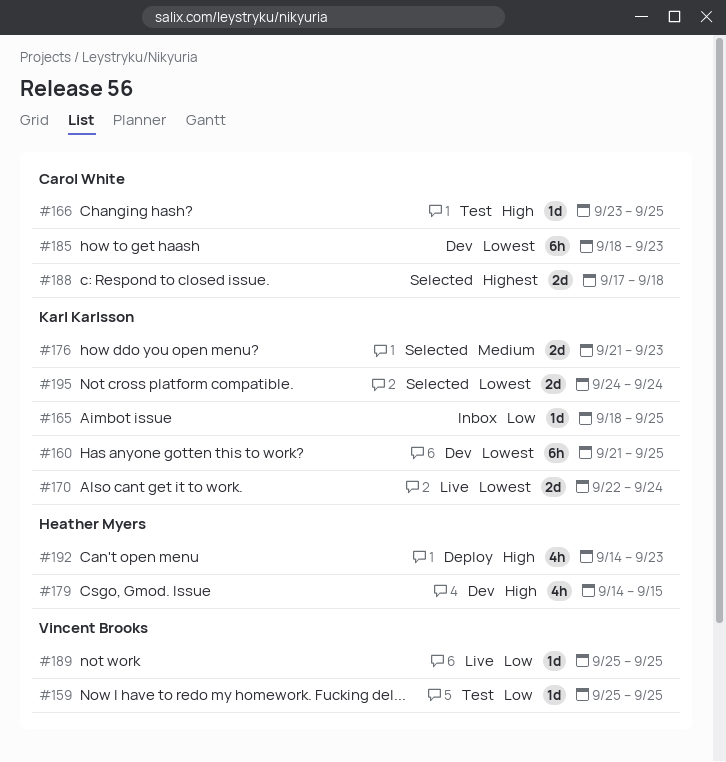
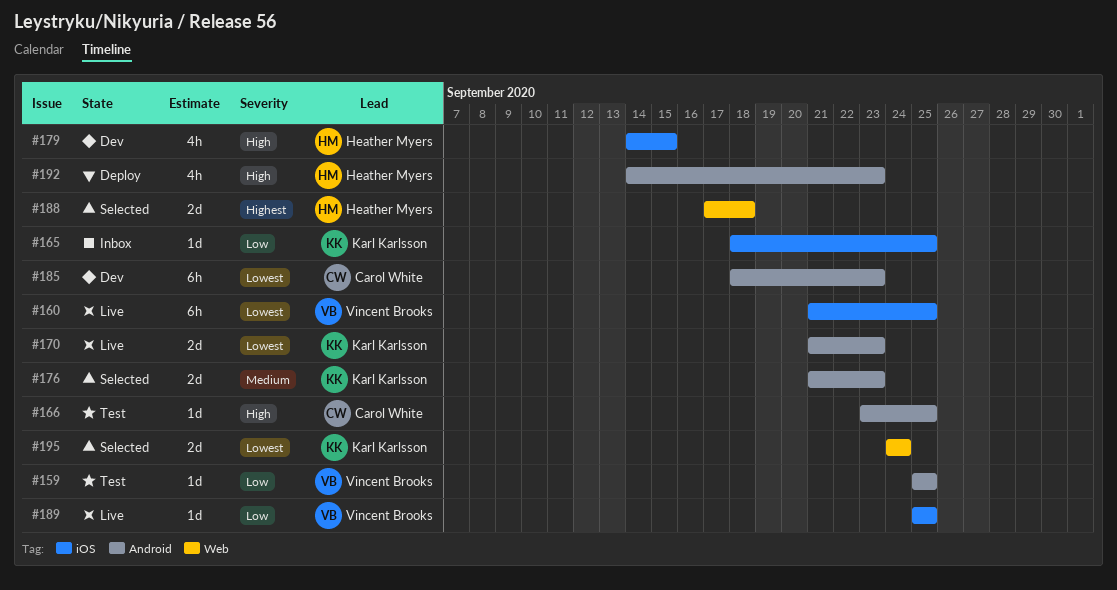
#160, status: Dev -> Live
#160, owner: Karl Karlsson -> Vincent Brooks
#170, start: Sep 22 -> Sep 21
#170, due: Sep 24 -> Sep 23
#188, owner: Carol White -> Heather Myers

